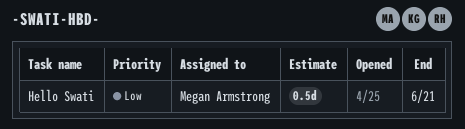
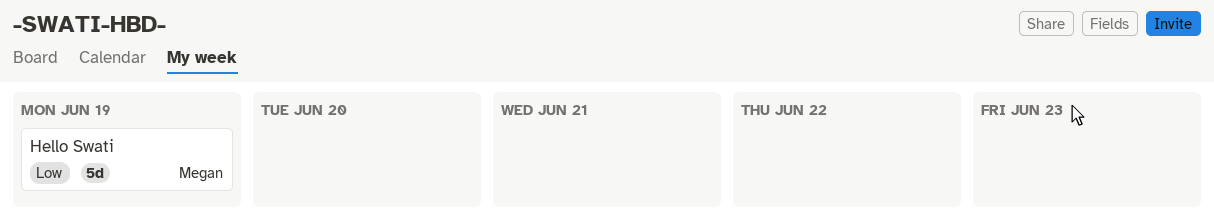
Hello Swati, estimate: 0.5d -> 5d
Hello Swati, due: Jun 21 -> Jun 19

